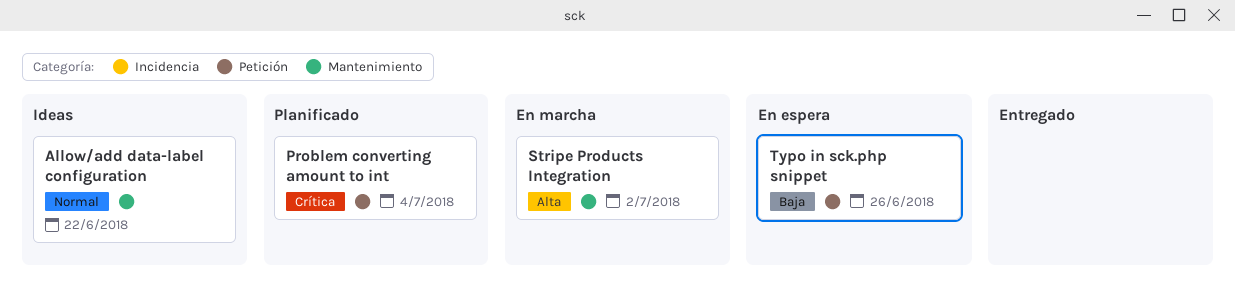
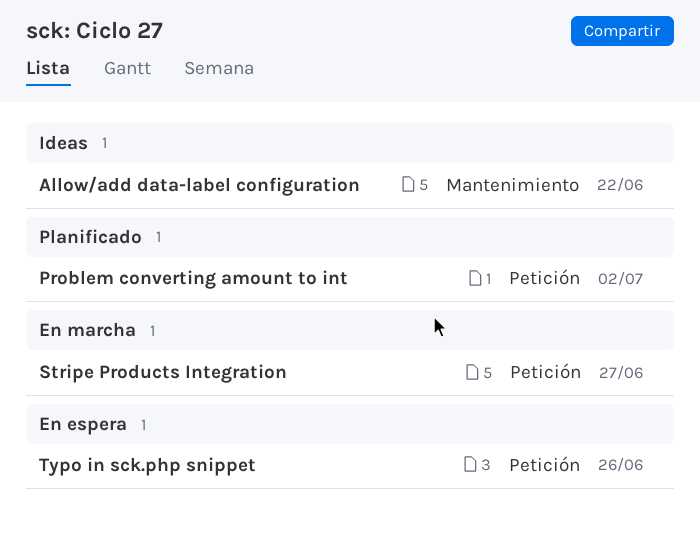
Problem converting amount to int, due: Jul 4 -> Jul 2
Stripe Products Integration, label: Mantenimiento -> Petición
Stripe Products Integration, due: Jul 2 -> Jun 27

